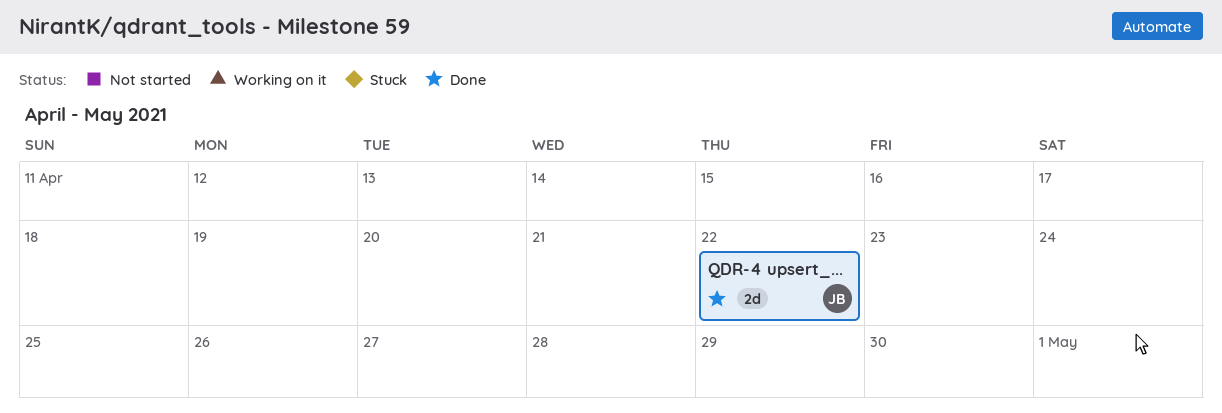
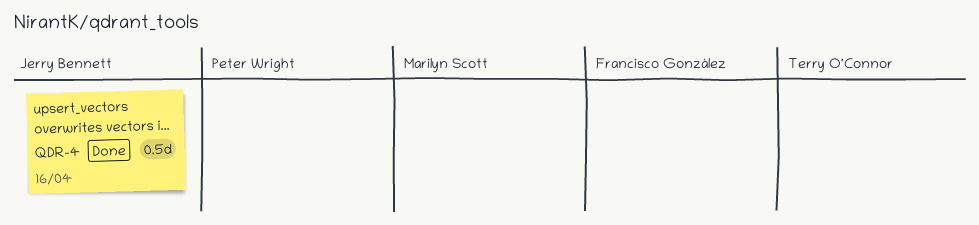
QDR-4, estimate: 2d -> 0.5d
QDR-4, due: Apr 22 -> Apr 16

